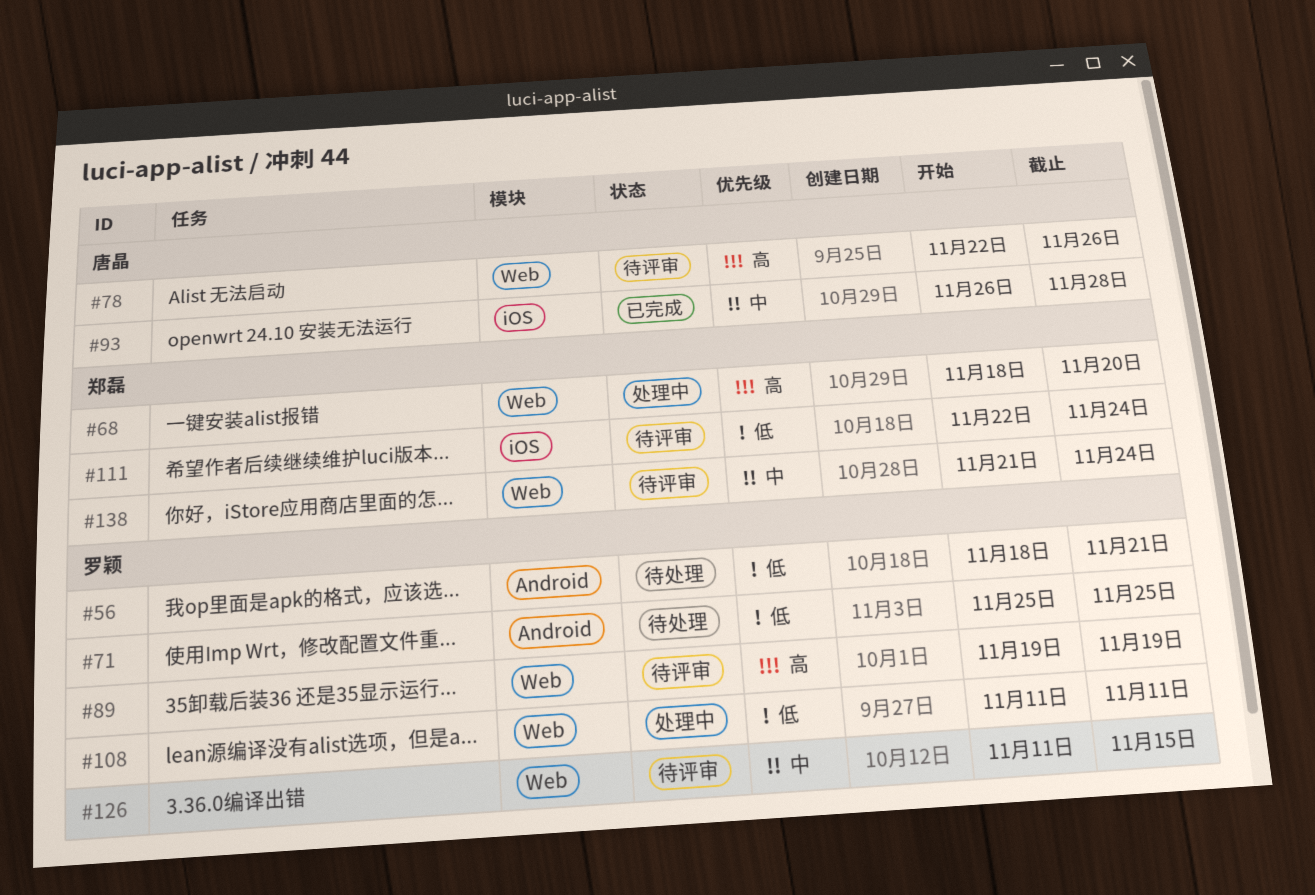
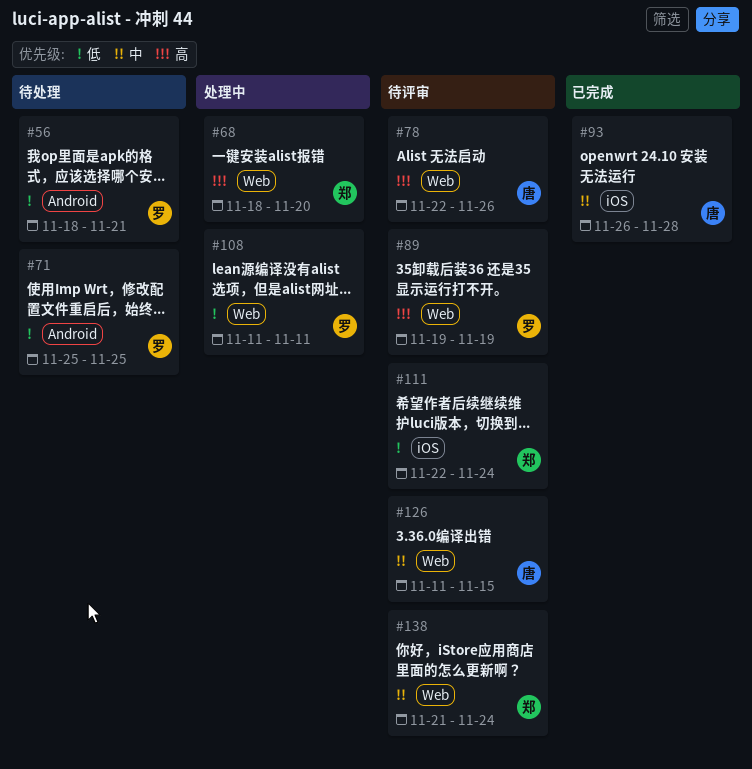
#126, owner: 罗颖 -> 唐晶

